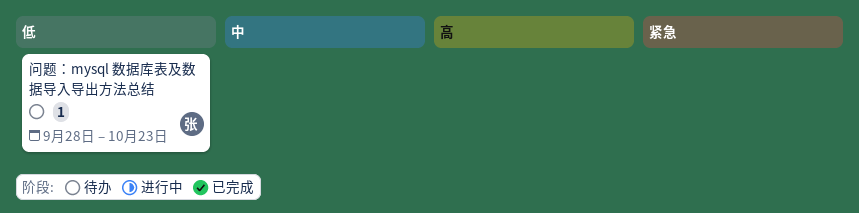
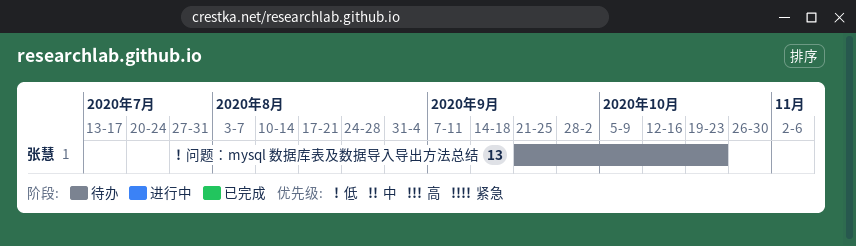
问题：mysql 数据库表及数据导入导出方法总结, estimate: 1 -> 13
问题：mysql 数据库表及数据导入导出方法总结, start: Sep 28 -> Sep 21

